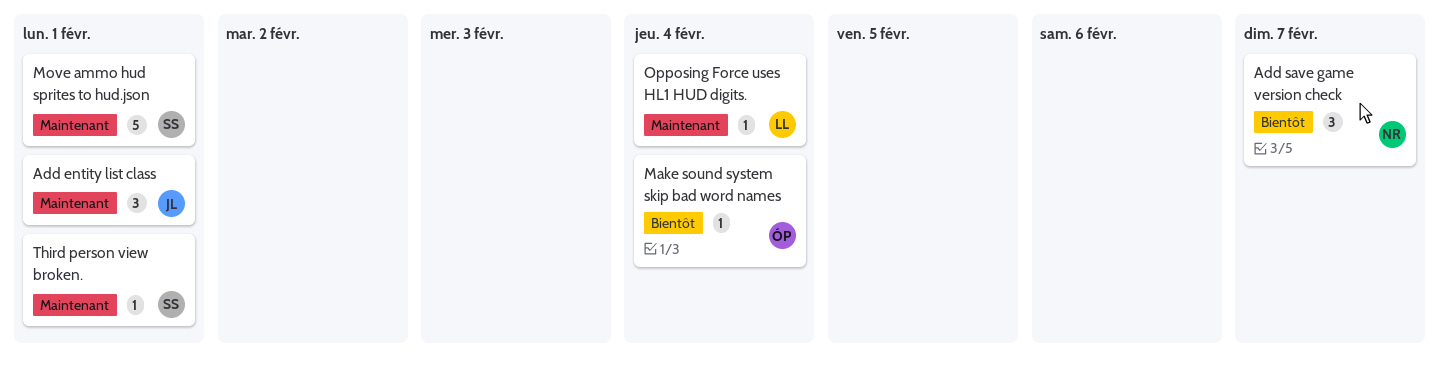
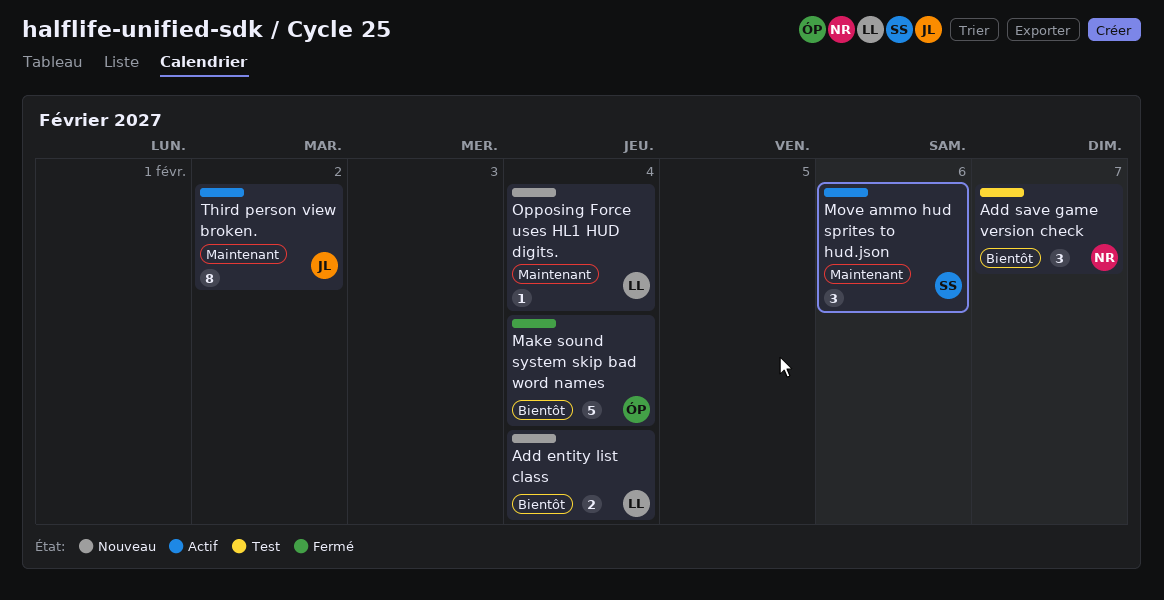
Add entity list class, owner: JL -> LL
Add entity list class, priority: Maintenant -> Bientôt
Add entity list class, estimate: 3 -> 2
Add entity list class, due: Feb 1 -> Feb 4
Make sound system skip bad word names, estimate: 1 -> 5
Move ammo hud sprites to hud.json, estimate: 5 -> 3
Move ammo hud sprites to hud.json, due: Feb 1 -> Feb 6
Third person view broken., owner: SS -> JL
Third person view broken., estimate: 1 -> 8
Third person view broken., due: Feb 1 -> Feb 2

